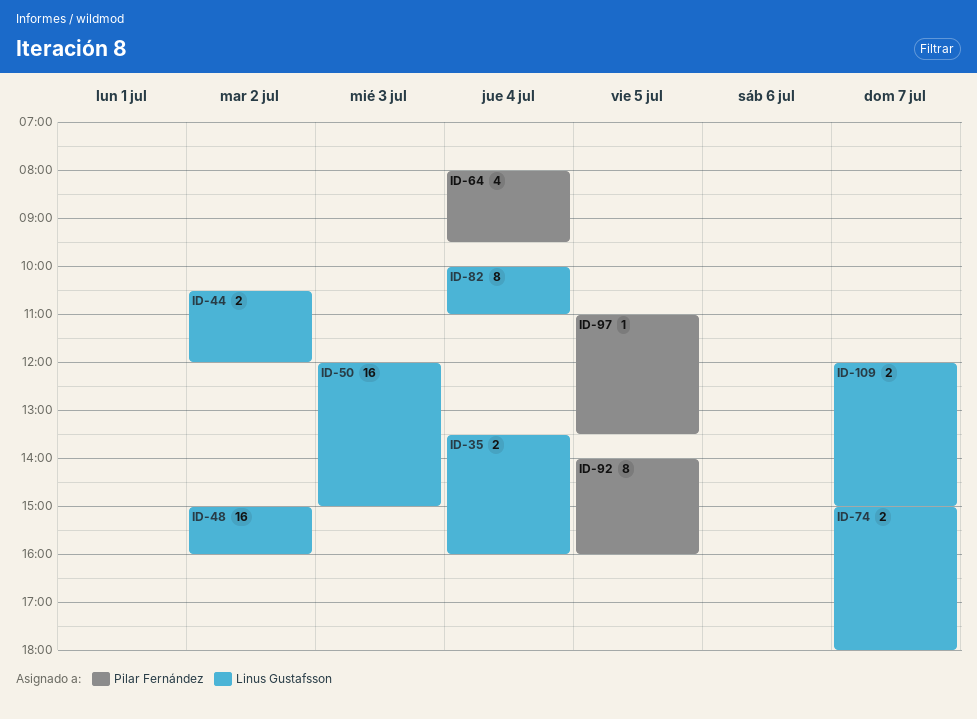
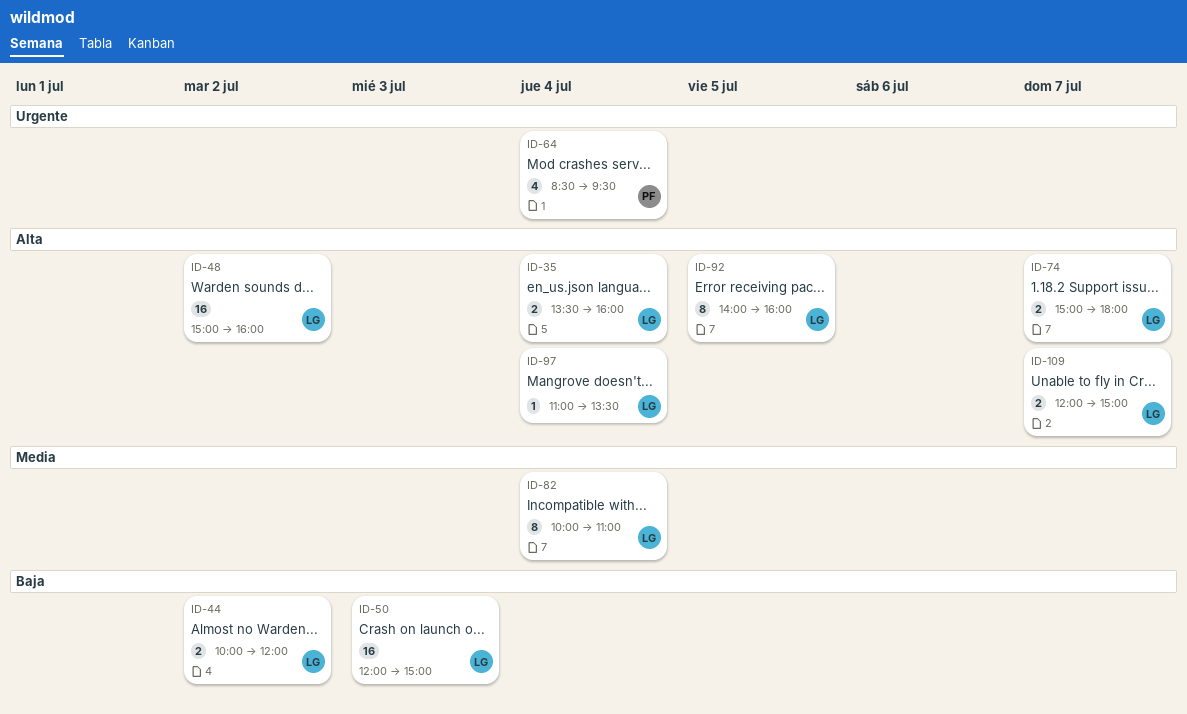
ID-44, begins: 10:30 -> 10:00
ID-64, begins: 08:00 -> 08:30
ID-92, owner: Pilar Fernández -> Linus Gustafsson
ID-97, owner: Pilar Fernández -> Linus Gustafsson
ID-97, day: Jul 5 -> Jul 4

